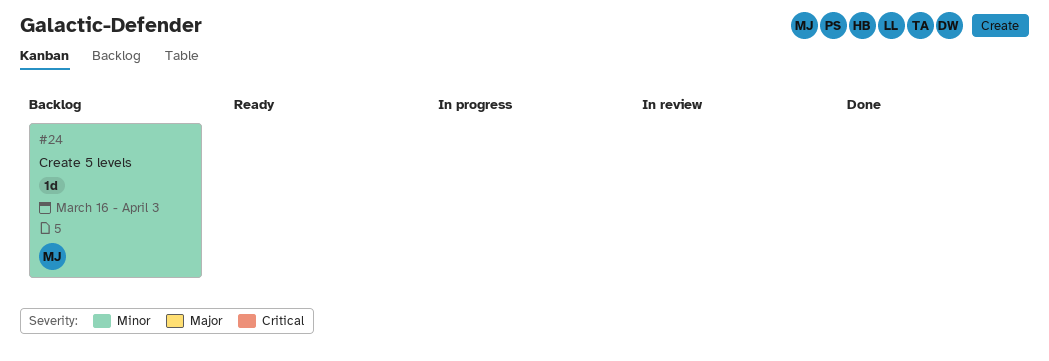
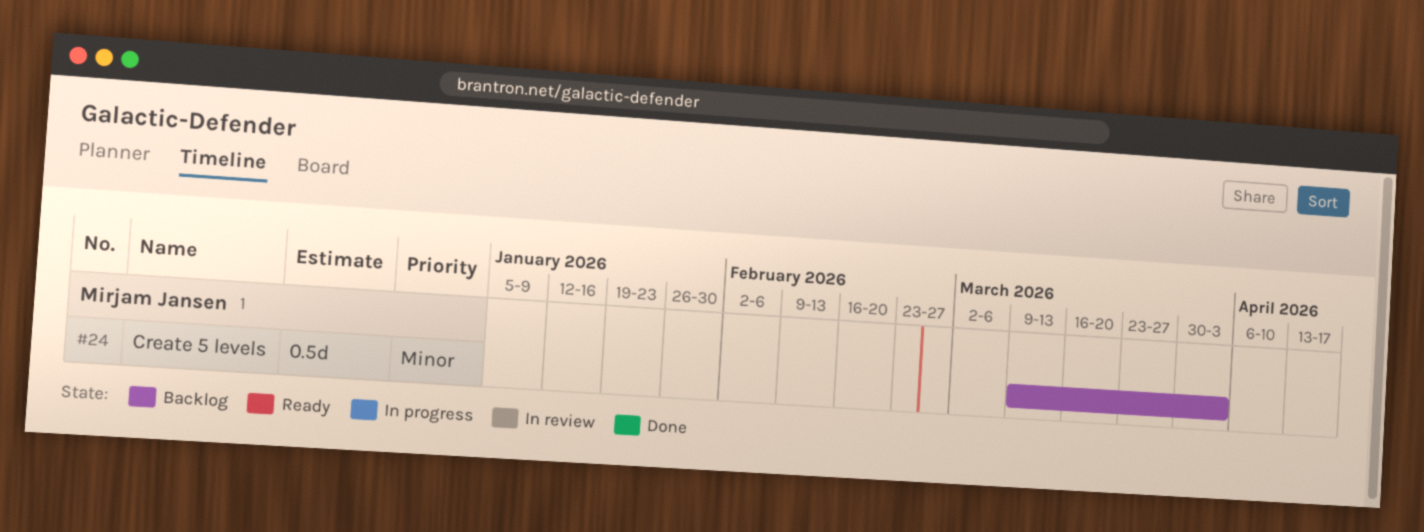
#24, estimate: 1d -> 0.5d
#24, start: Mar 16 -> Mar 9

